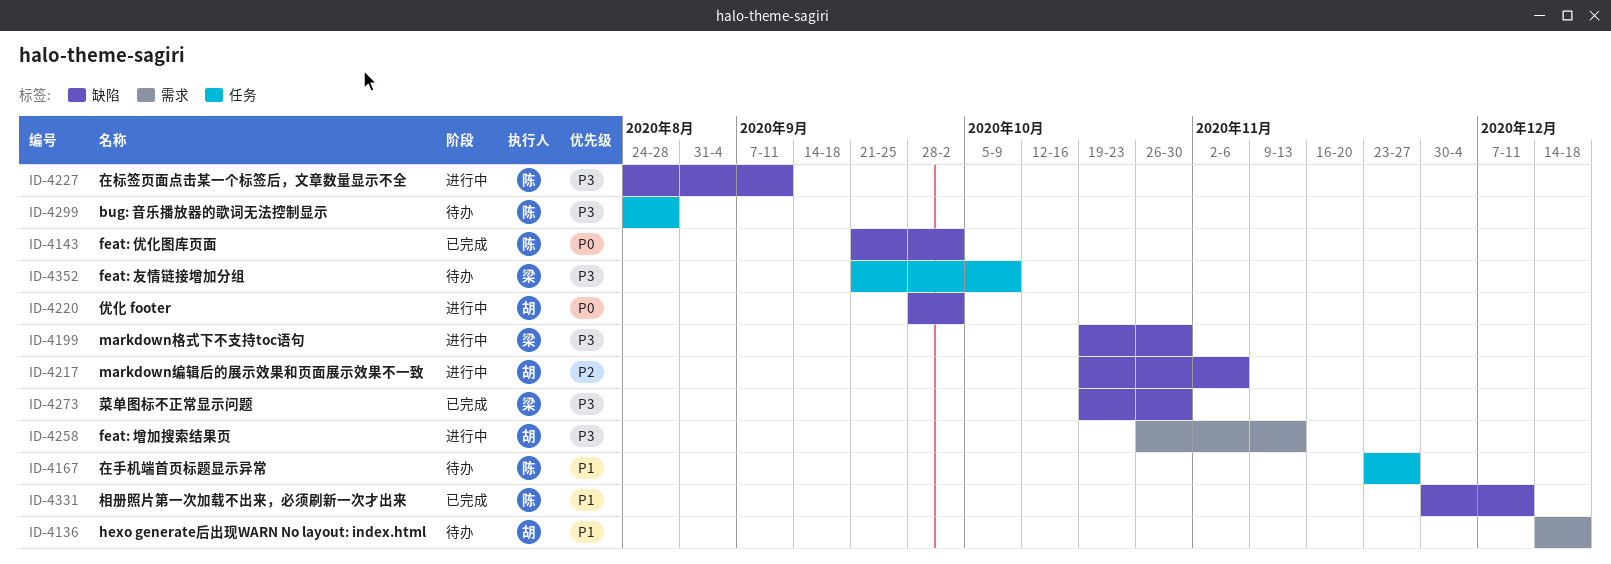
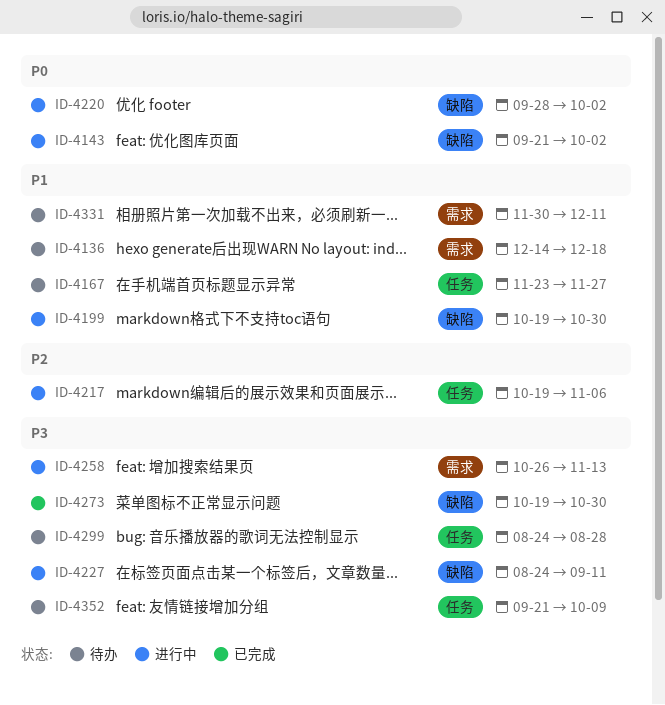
ID-4143, status: 已完成 -> 进行中
ID-4199, priority: P3 -> P1
ID-4217, label: 缺陷 -> 任务
ID-4331, status: 已完成 -> 待办
ID-4331, label: 缺陷 -> 需求

